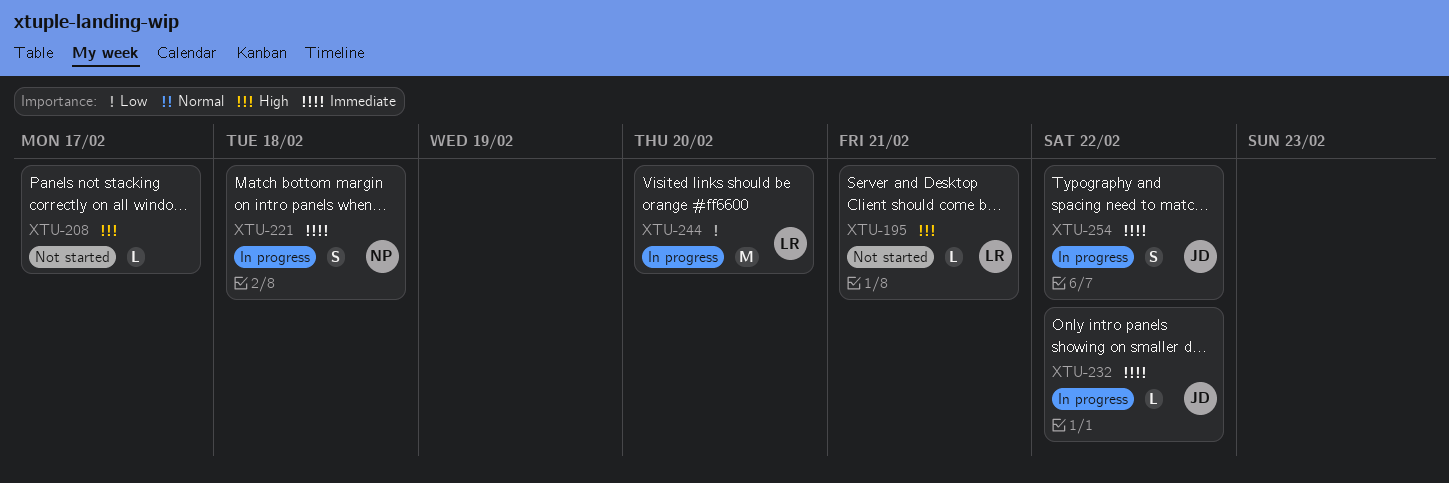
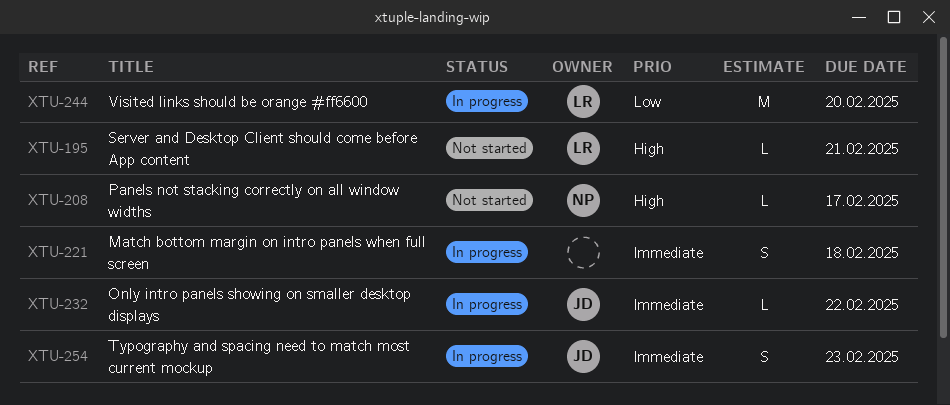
XTU-208, owner: none -> NP
XTU-221, owner: NP -> none
XTU-254, due: Feb 22 -> Feb 23

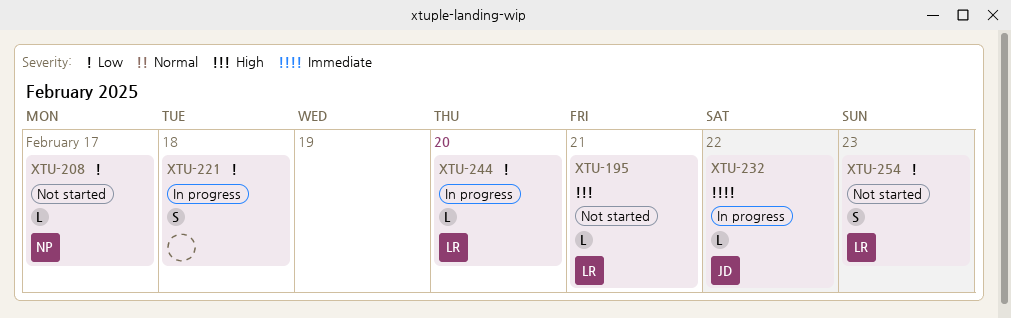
XTU-208, priority: High -> Low
XTU-221, priority: Immediate -> Low
XTU-244, estimate: M -> L
XTU-254, status: In progress -> Not started
XTU-254, owner: JD -> LR
XTU-254, priority: Immediate -> Low

